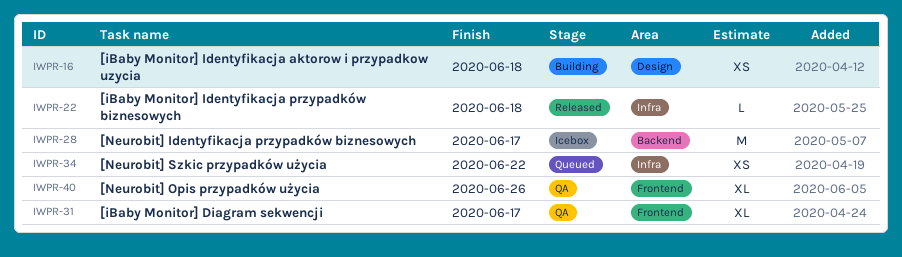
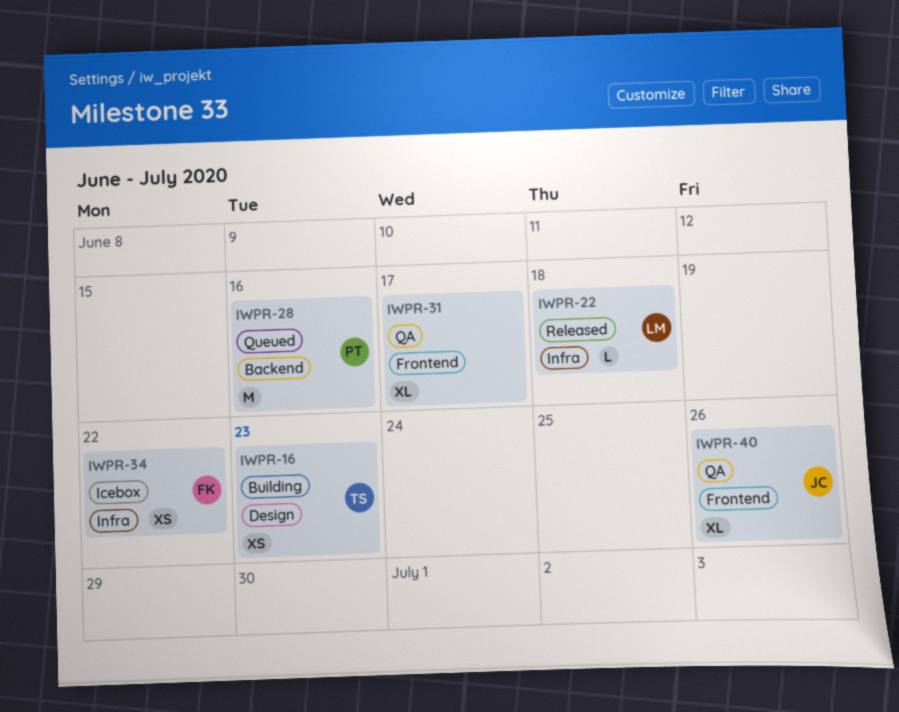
IWPR-16, due: Jun 18 -> Jun 23
IWPR-28, status: Icebox -> Queued
IWPR-28, due: Jun 17 -> Jun 16
IWPR-34, status: Queued -> Icebox

